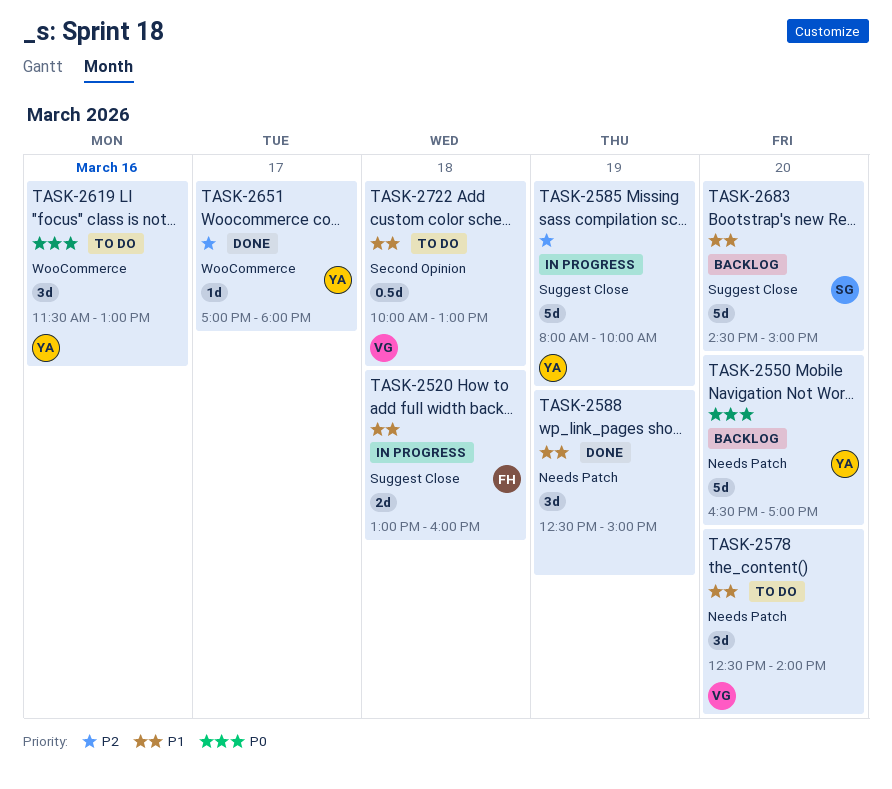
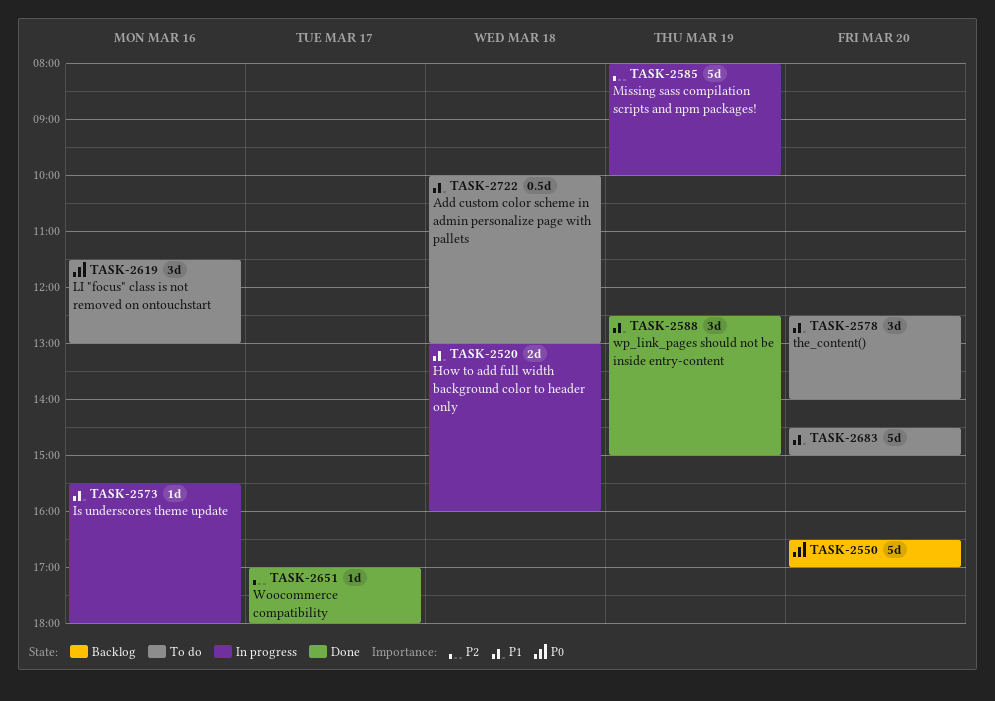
TASK-2573: none -> present
TASK-2683, status: Backlog -> To do

